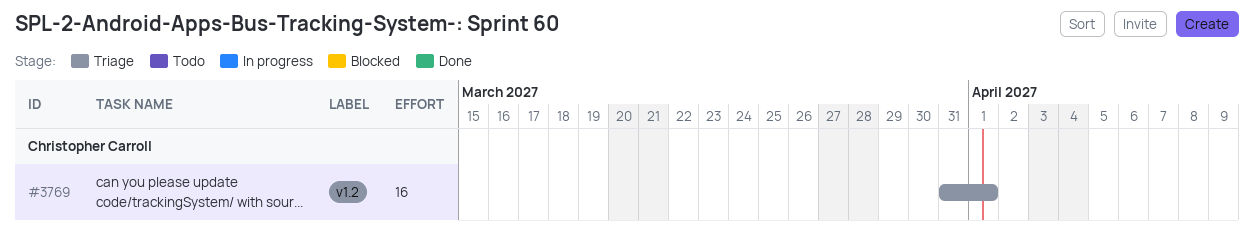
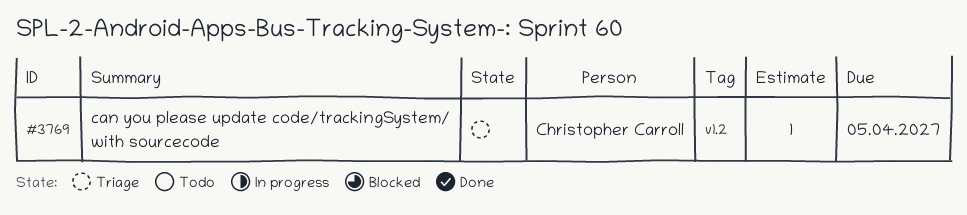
#3769, estimate: 16 -> 1
#3769, due: Apr 1 -> Apr 5

